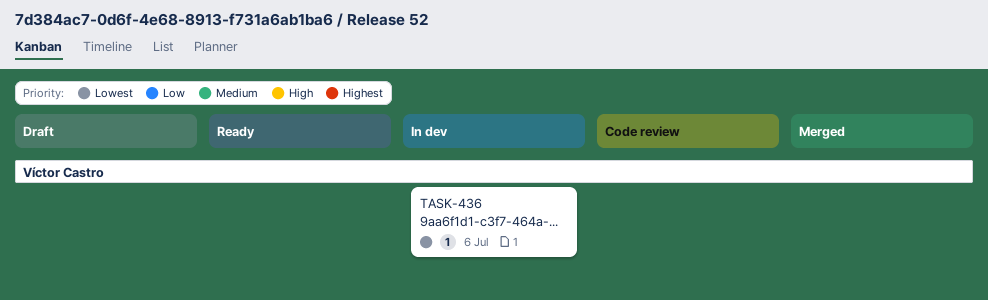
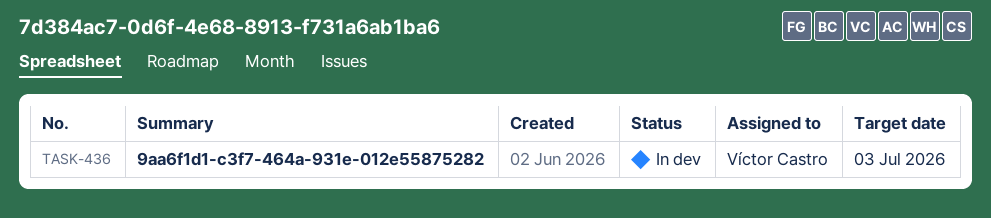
TASK-436, due: Jul 6 -> Jul 3

